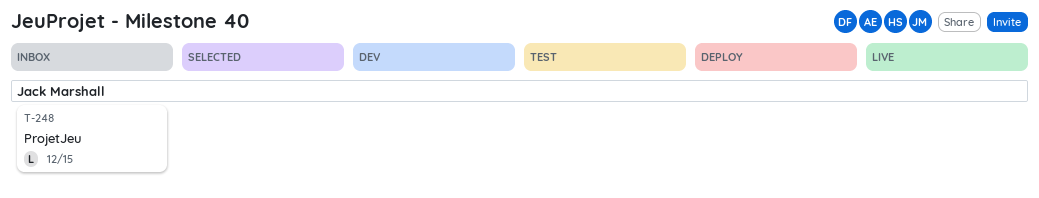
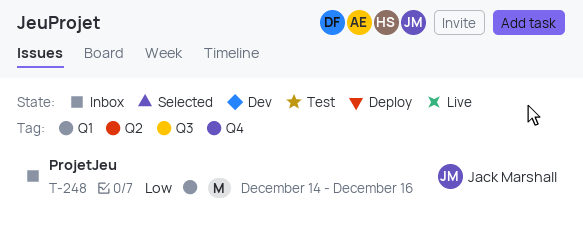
T-248, estimate: L -> M
T-248, due: Dec 15 -> Dec 16

